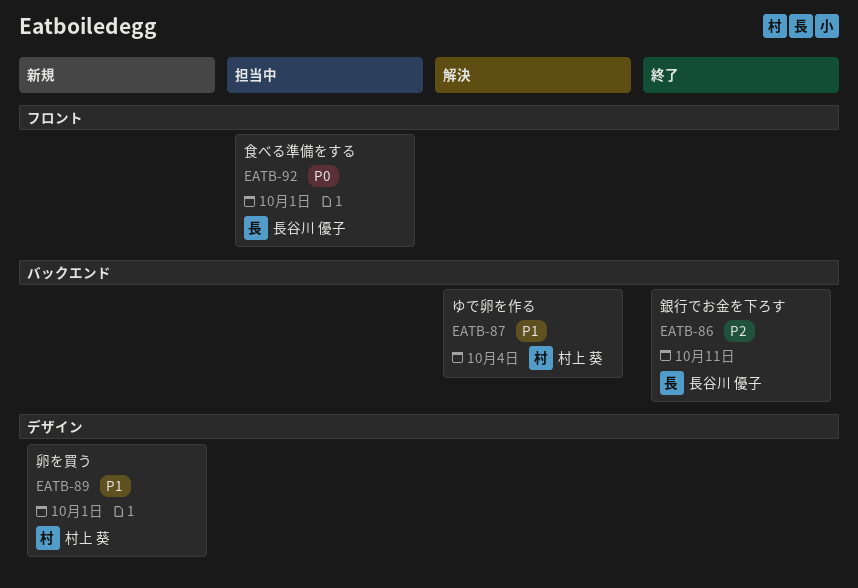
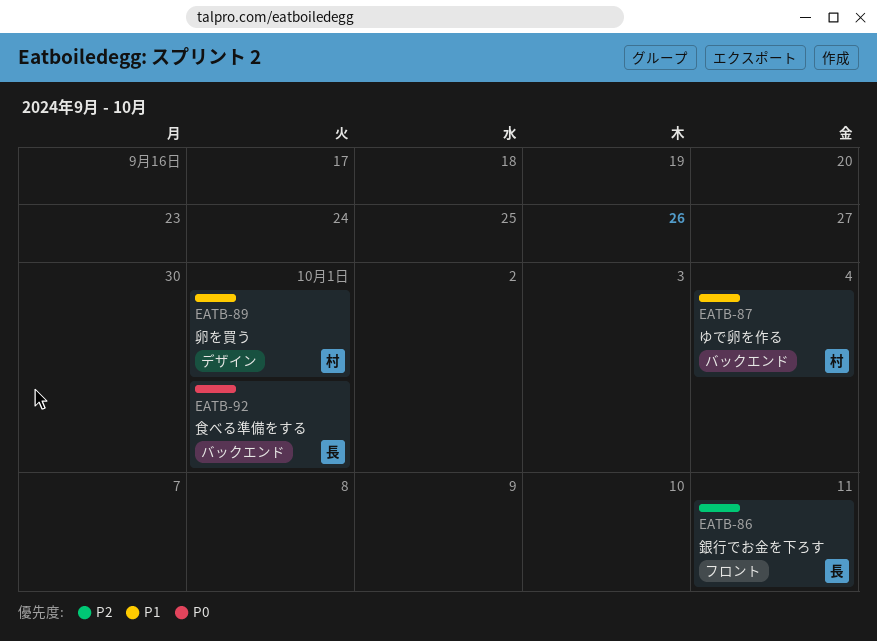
EATB-86, label: バックエンド -> フロント
EATB-92, label: フロント -> バックエンド

